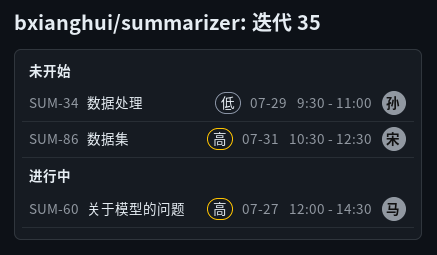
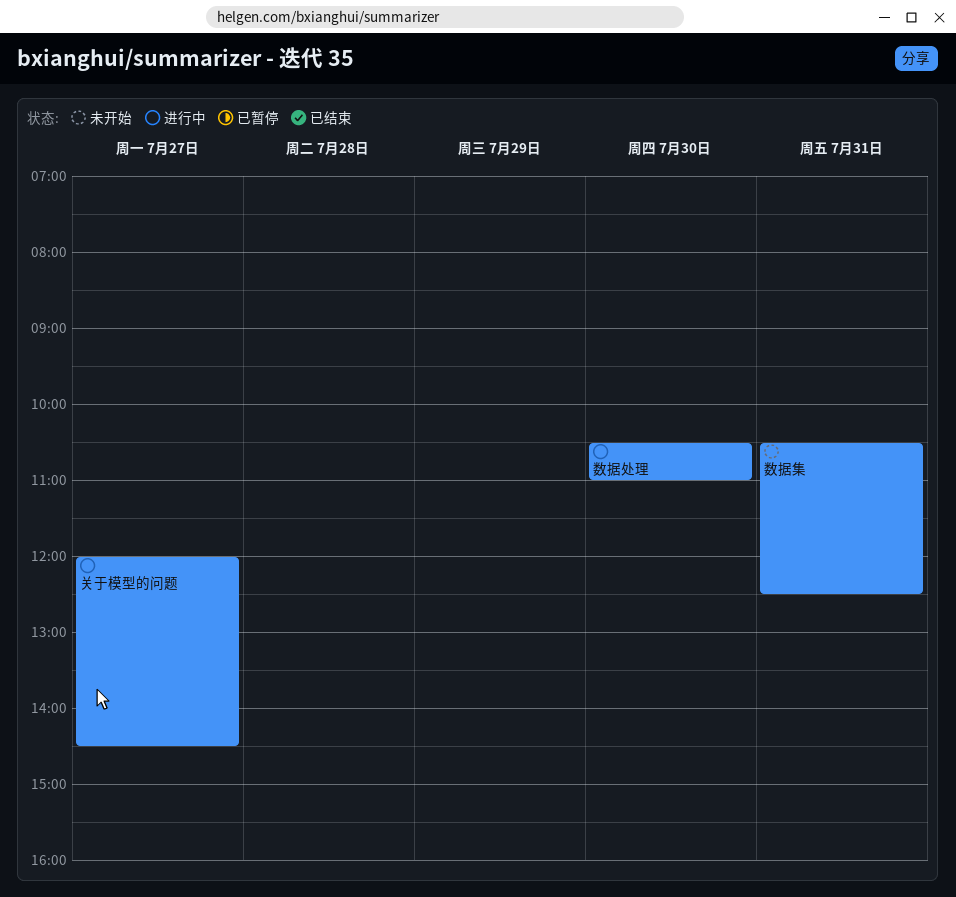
数据处理, status: 未开始 -> 进行中
数据处理, day: Jul 29 -> Jul 30
数据处理, begins: 09:30 -> 10:30

